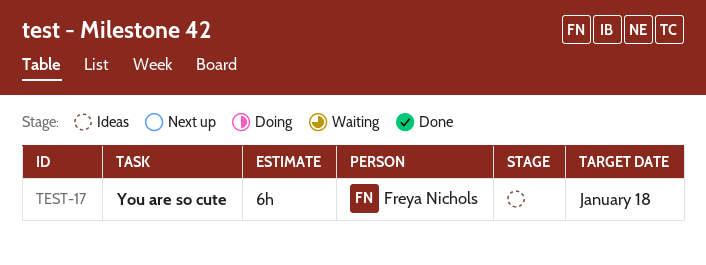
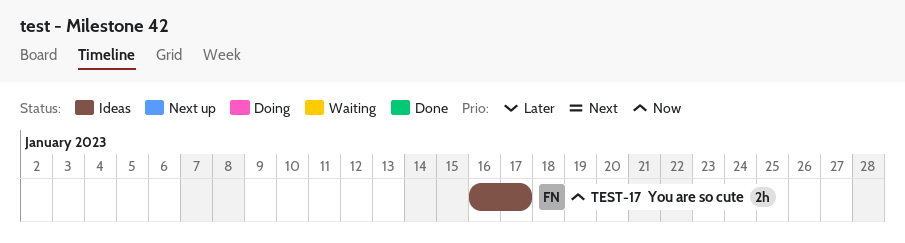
TEST-17, estimate: 6h -> 2h
TEST-17, due: Jan 18 -> Jan 17

